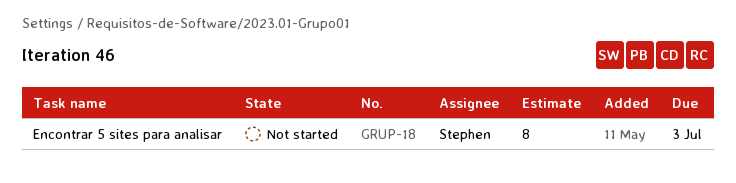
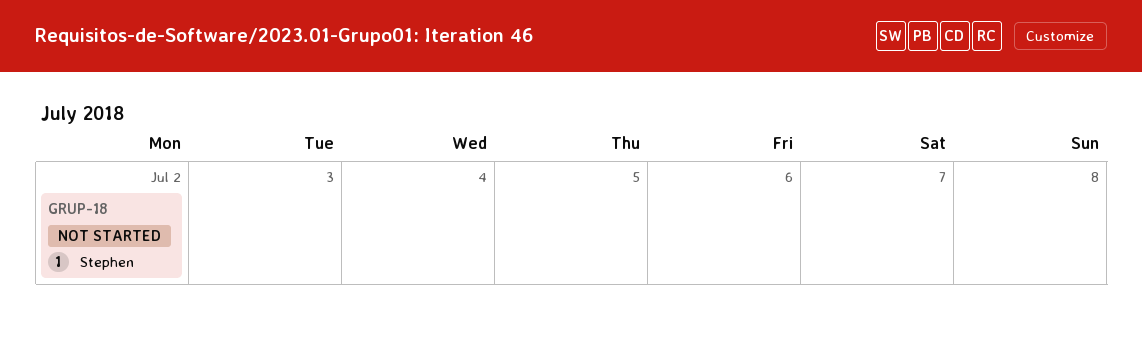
GRUP-18, estimate: 8 -> 1
GRUP-18, due: Jul 3 -> Jul 2

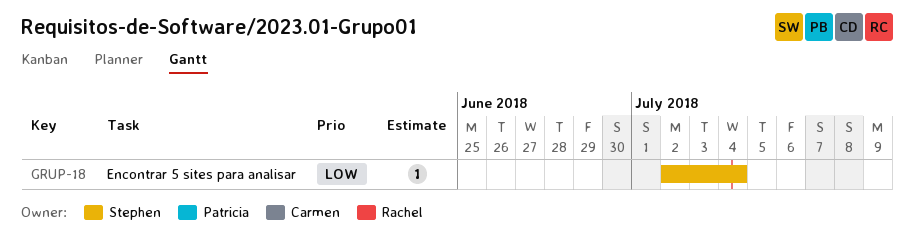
GRUP-18, due: Jul 2 -> Jul 4

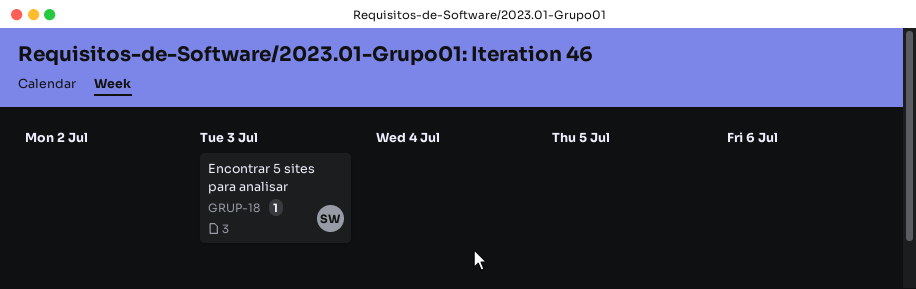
GRUP-18, due: Jul 4 -> Jul 3

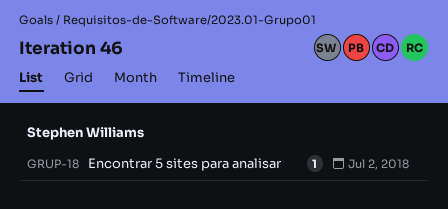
GRUP-18, due: Jul 3 -> Jul 2

